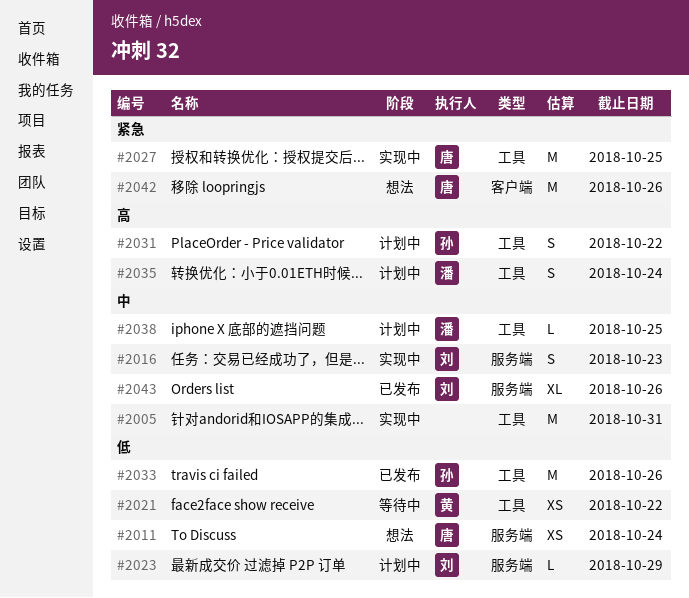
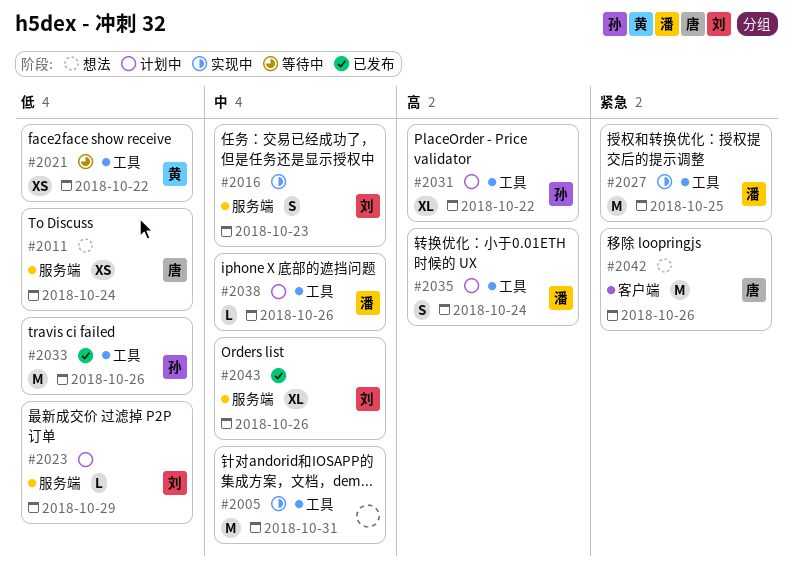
#2027, owner: 唐 -> 潘
#2031, estimate: S -> XL
#2038, due: Oct 25 -> Oct 26

